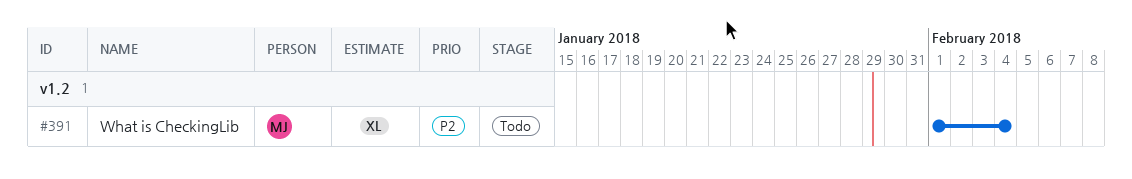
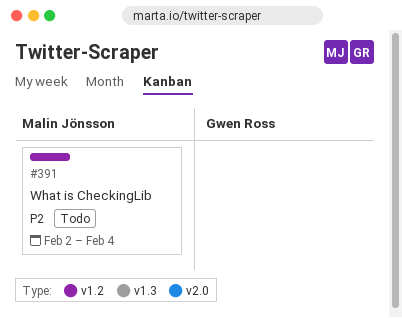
#391, start: Feb 1 -> Feb 2

